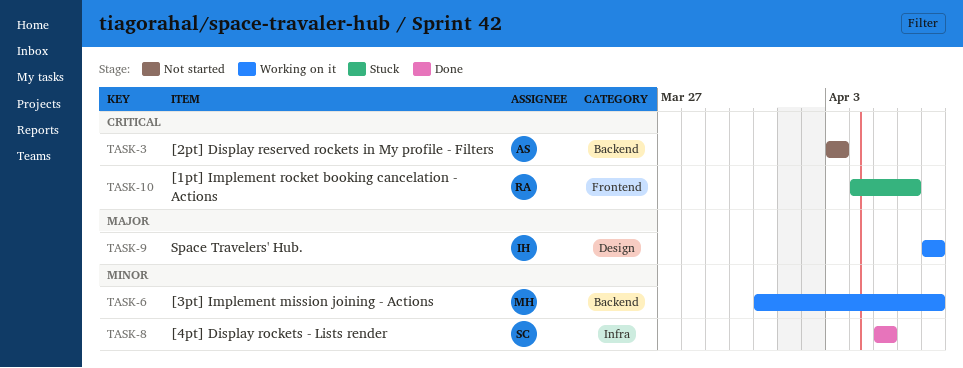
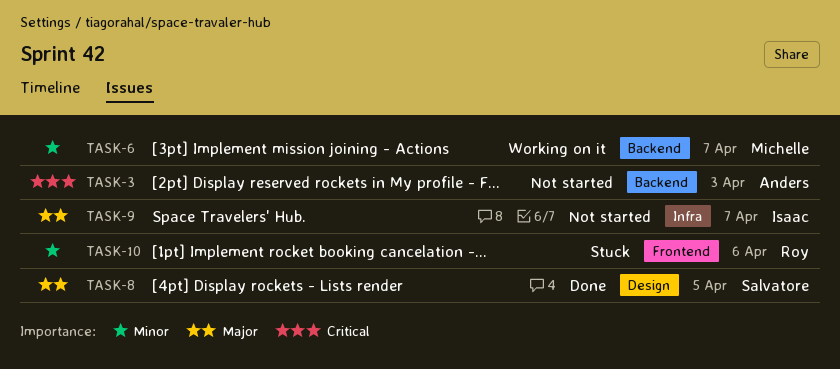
TASK-8, priority: Minor -> Major
TASK-8, label: Infra -> Design
TASK-9, status: Working on it -> Not started
TASK-9, label: Design -> Infra
TASK-10, priority: Critical -> Minor

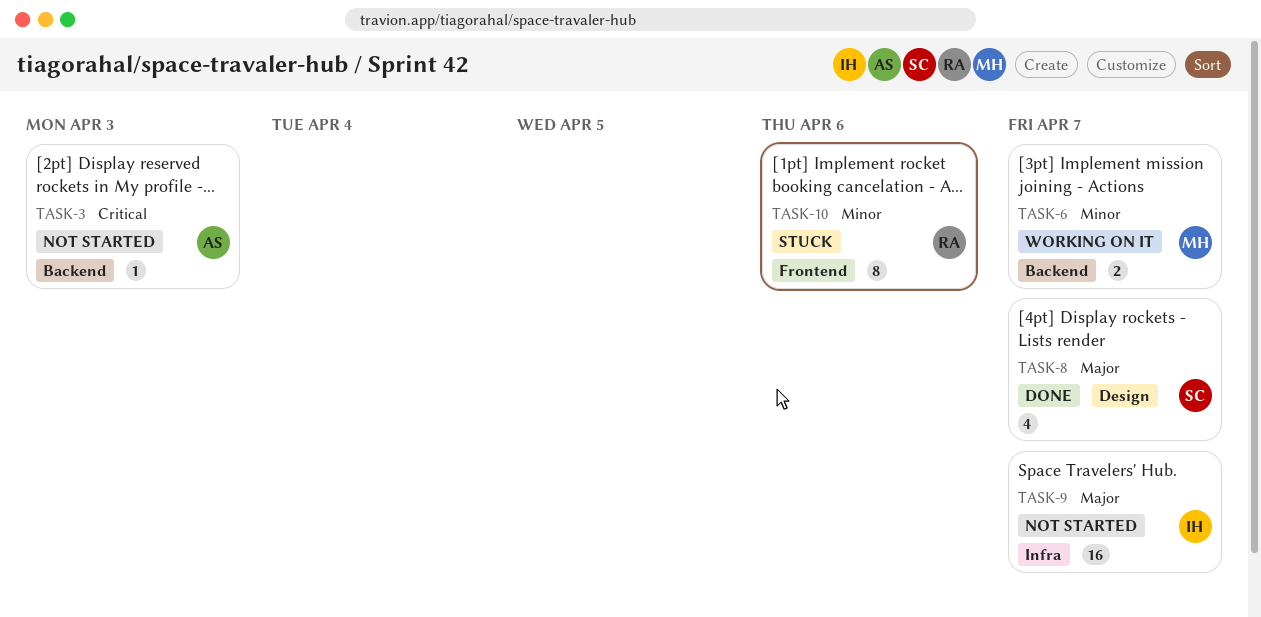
TASK-8, due: Apr 5 -> Apr 7

